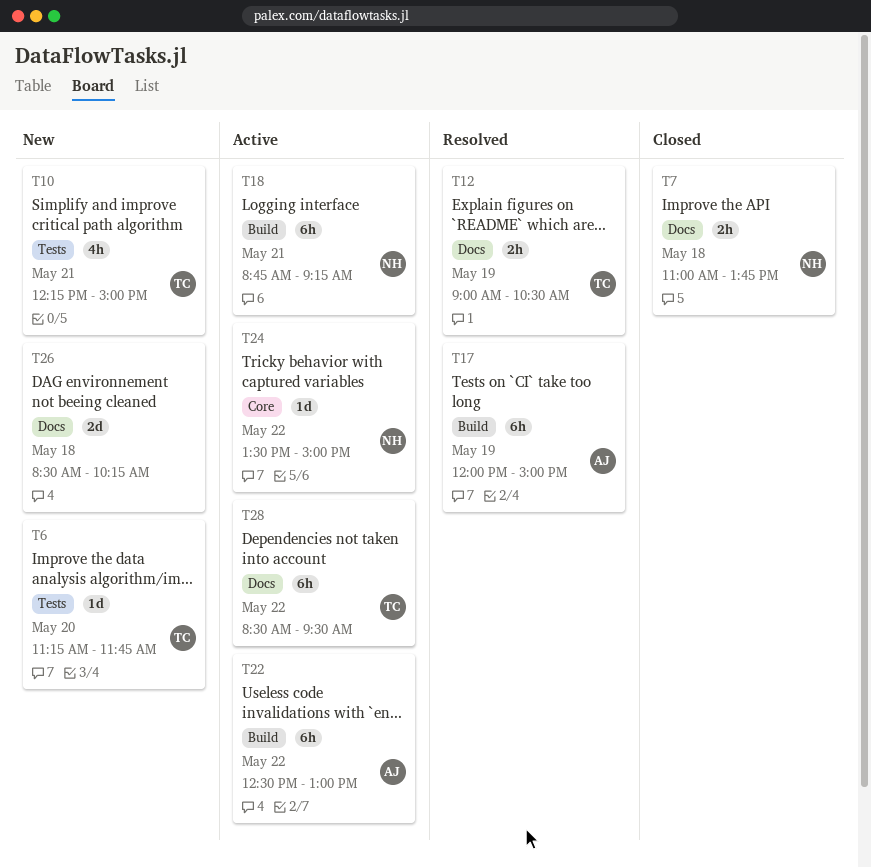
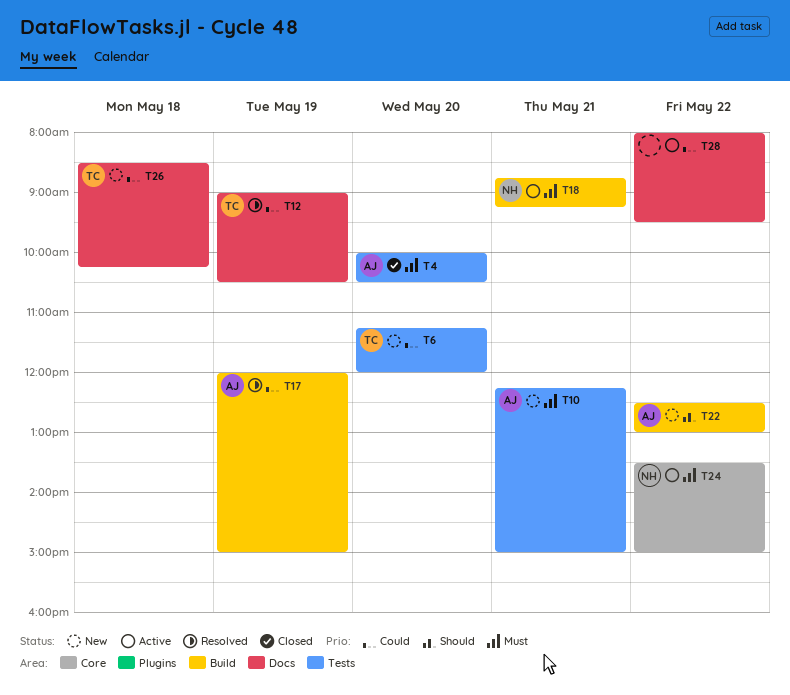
T4: none -> present
T6, ends: 11:45 -> 12:00
T7: present -> none
T10, owner: TC -> AJ
T22, status: Active -> New
T26, owner: none -> TC
T28, owner: TC -> none
T28, begins: 08:30 -> 08:00

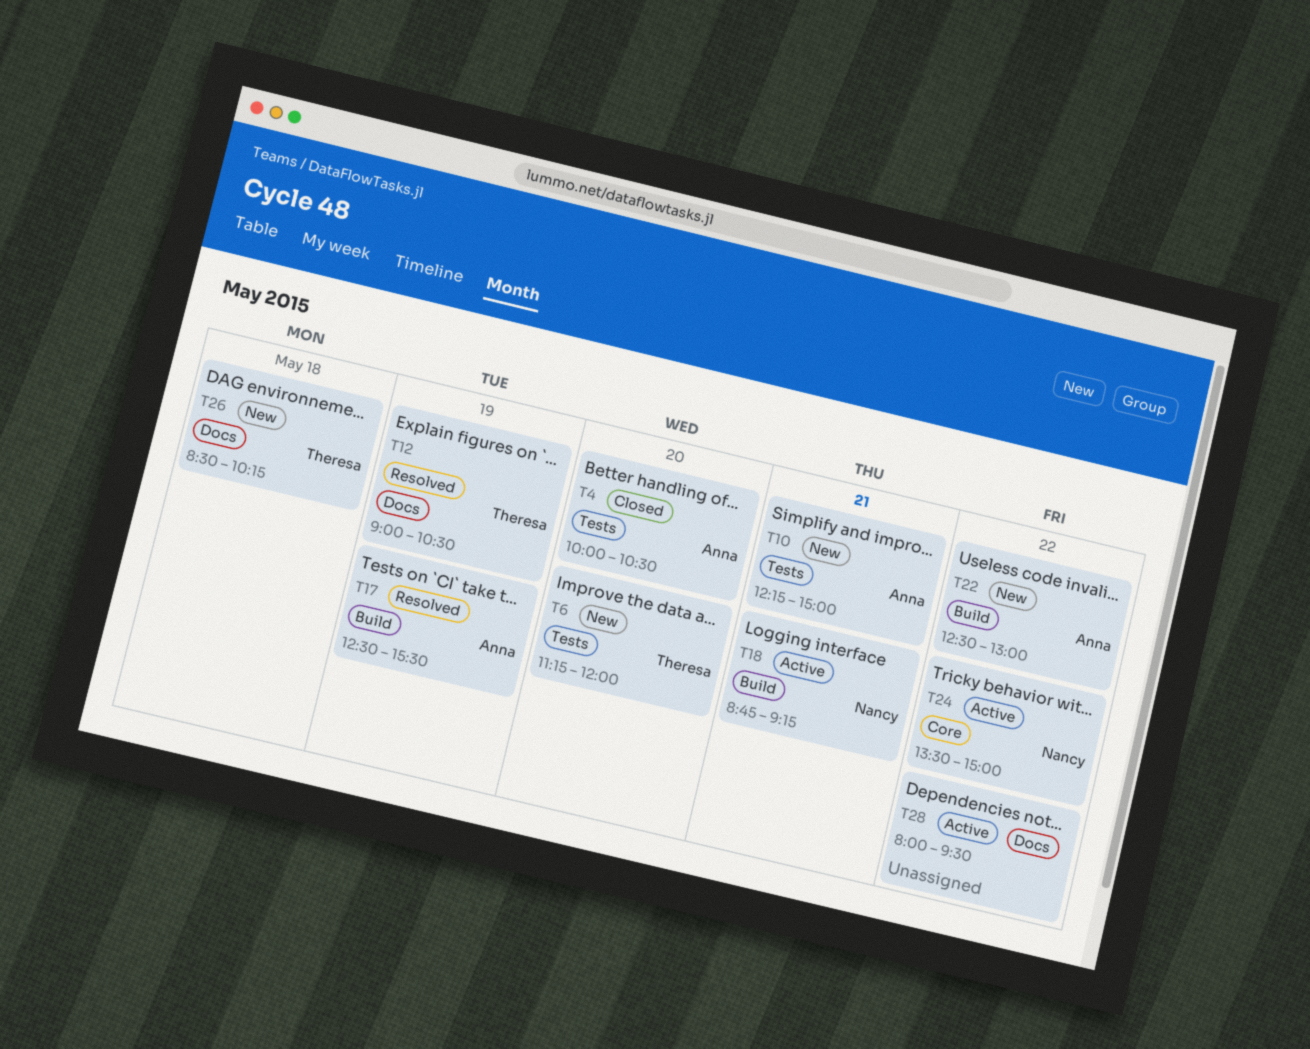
T17, begins: 12:00 -> 12:30
T17, ends: 15:00 -> 15:30

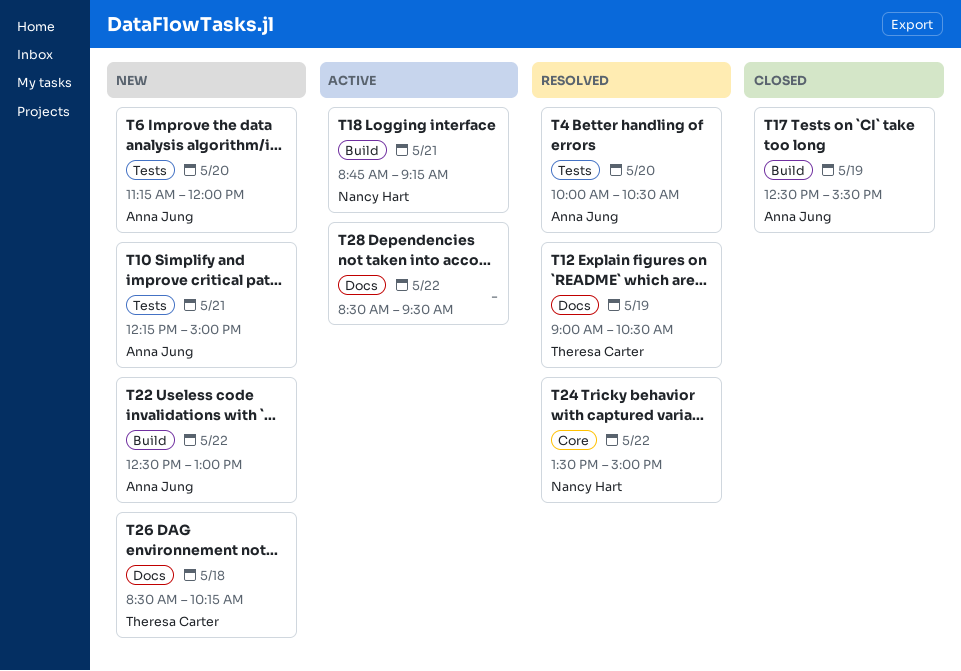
T4, status: Closed -> Resolved
T6, owner: Theresa Carter -> Anna Jung
T17, status: Resolved -> Closed
T24, status: Active -> Resolved
T28, begins: 08:00 -> 08:30

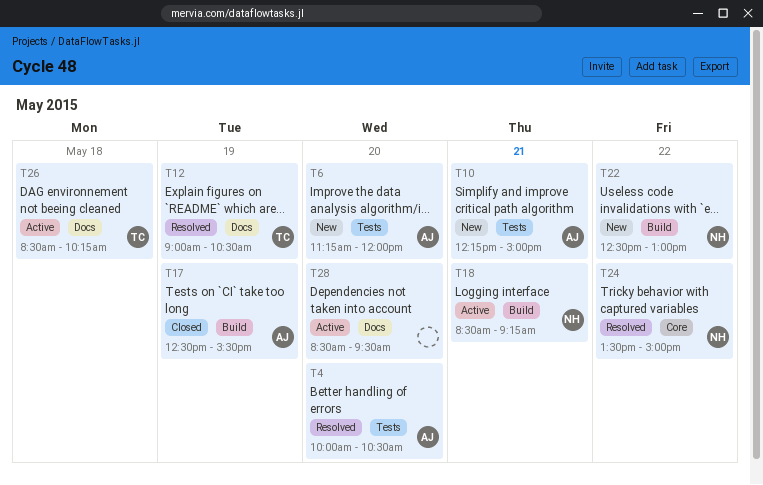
T18, begins: 08:45 -> 08:30
T22, owner: Anna Jung -> Nancy Hart
T26, status: New -> Active
T28, day: May 22 -> May 20

